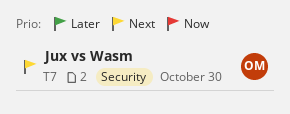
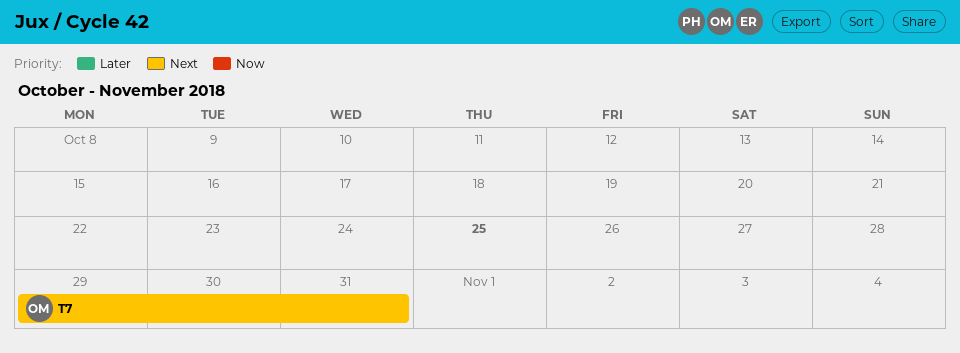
T7, due: Oct 30 -> Oct 31

